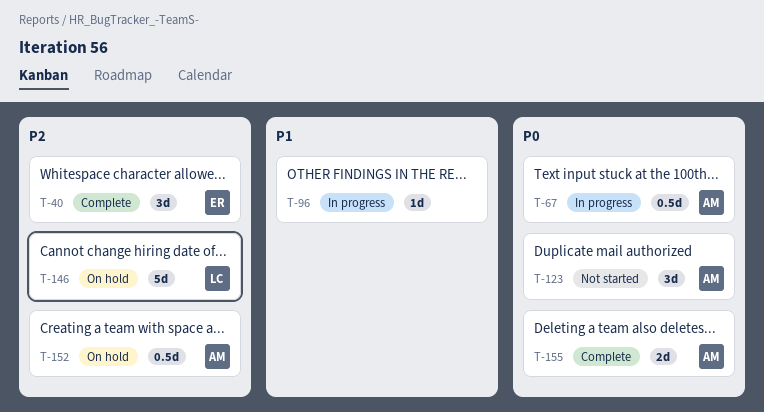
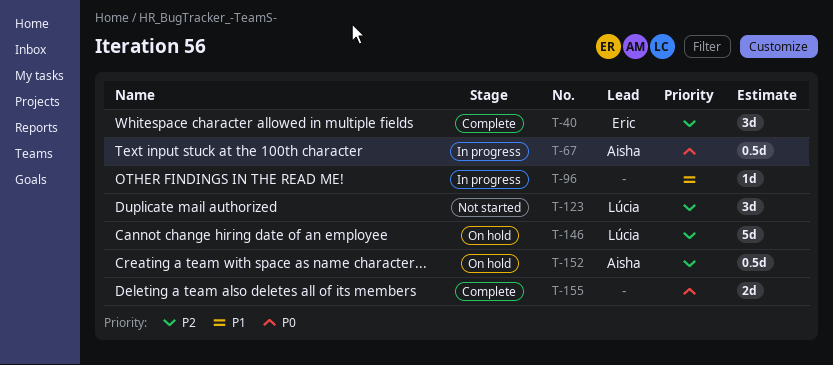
T-123, owner: Aisha -> Lúcia
T-123, priority: P0 -> P2
T-155, owner: Aisha -> none

